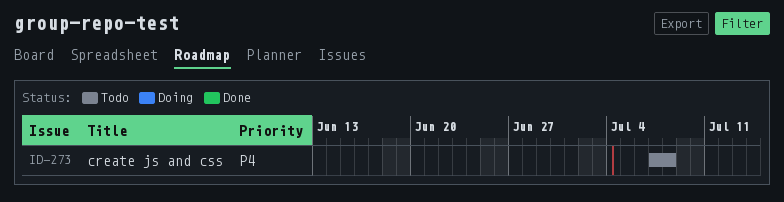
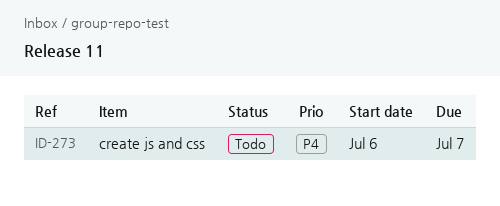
ID-273, start: Jul 7 -> Jul 6
ID-273, due: Jul 8 -> Jul 7

